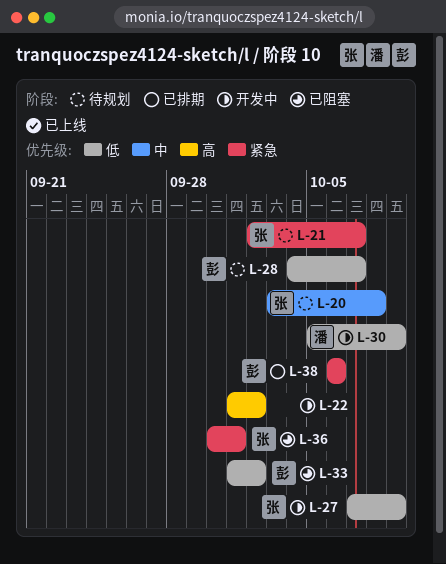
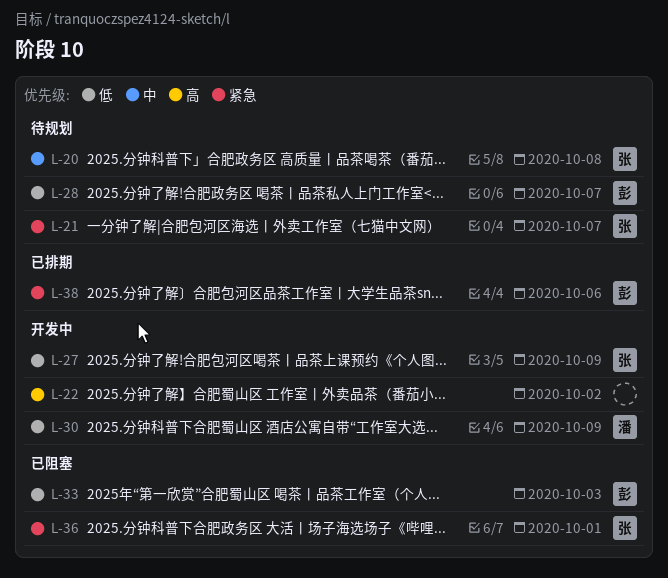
L-33, due: Oct 2 -> Oct 3

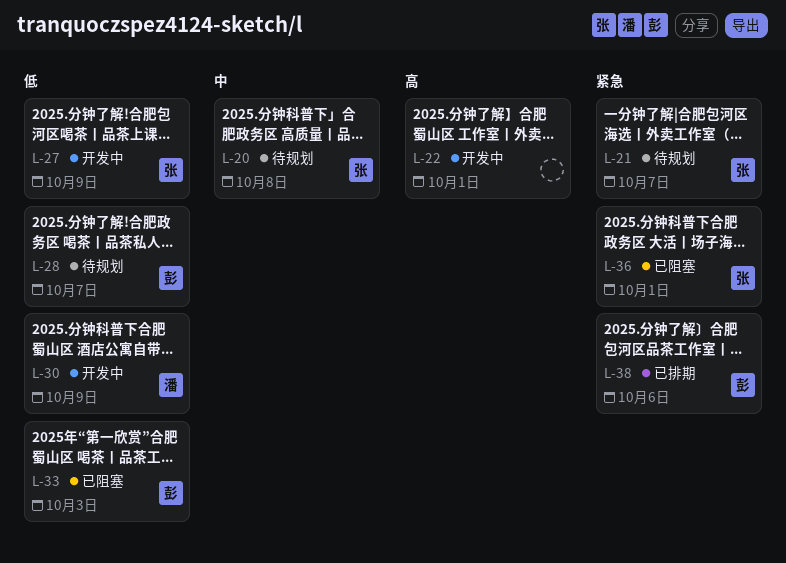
L-22, due: Oct 2 -> Oct 1

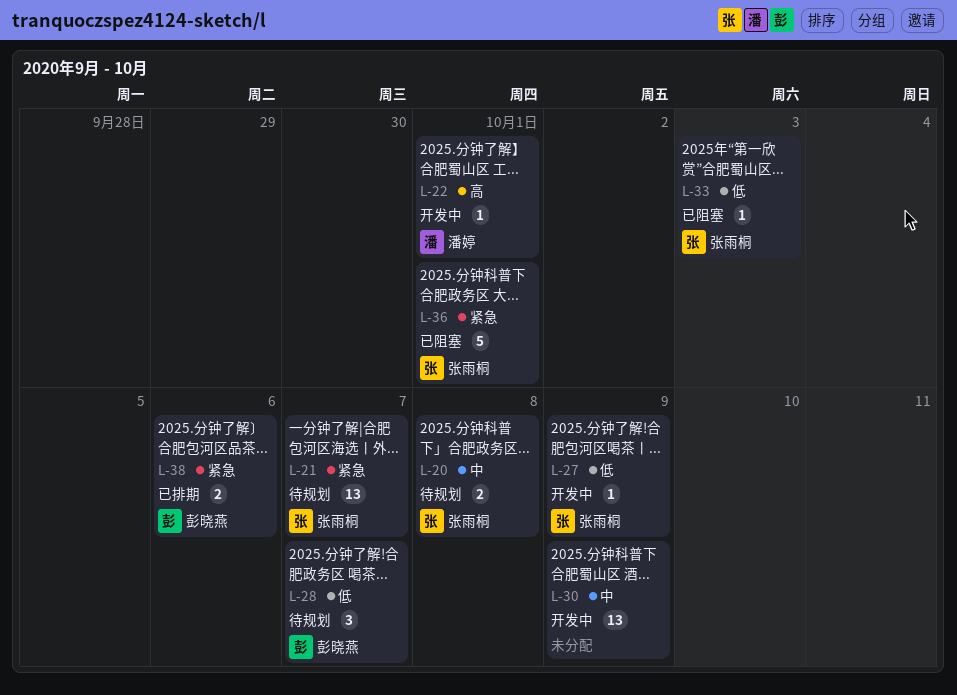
L-22, owner: none -> 潘婷
L-30, owner: 潘婷 -> none
L-30, priority: 低 -> 中
L-33, owner: 彭晓燕 -> 张雨桐

